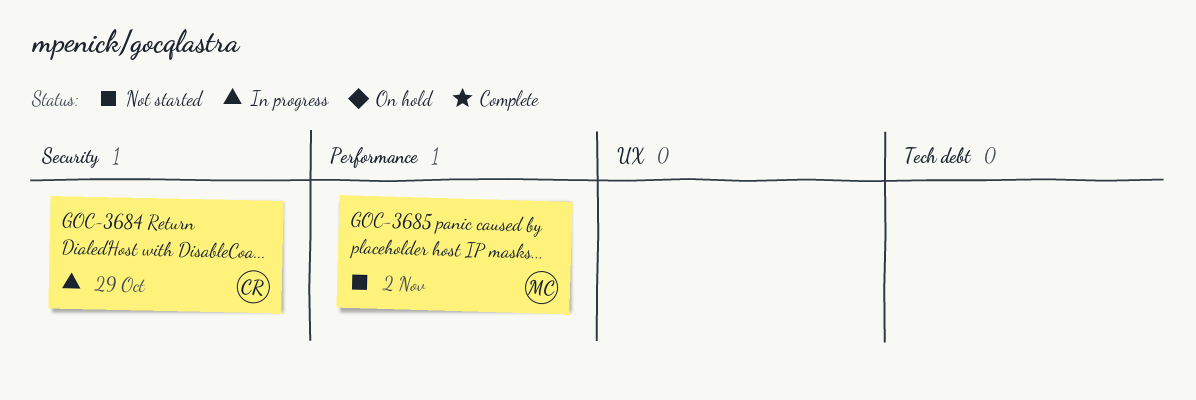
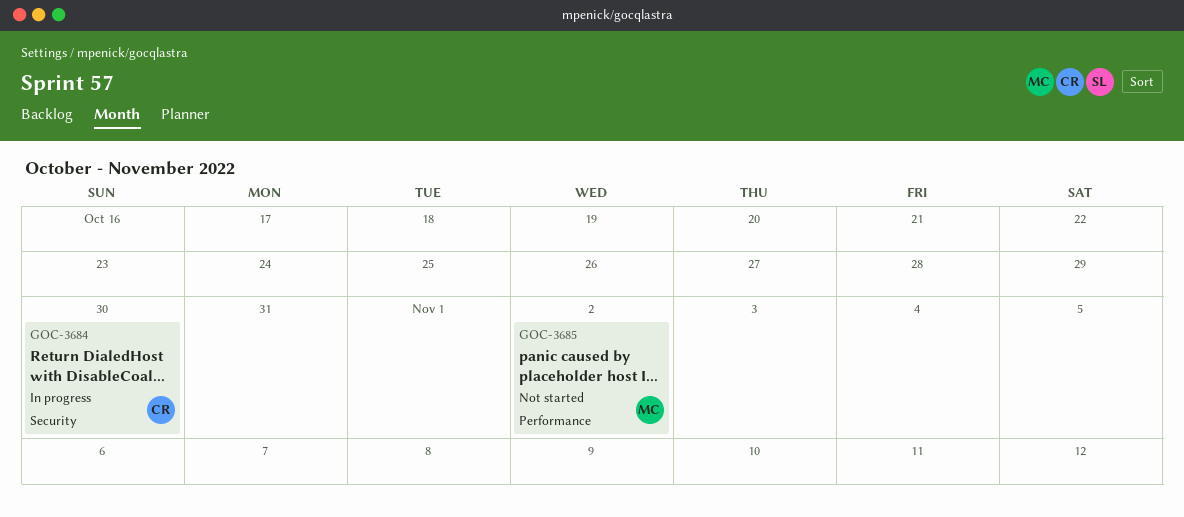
GOC-3684, due: Oct 29 -> Oct 30

